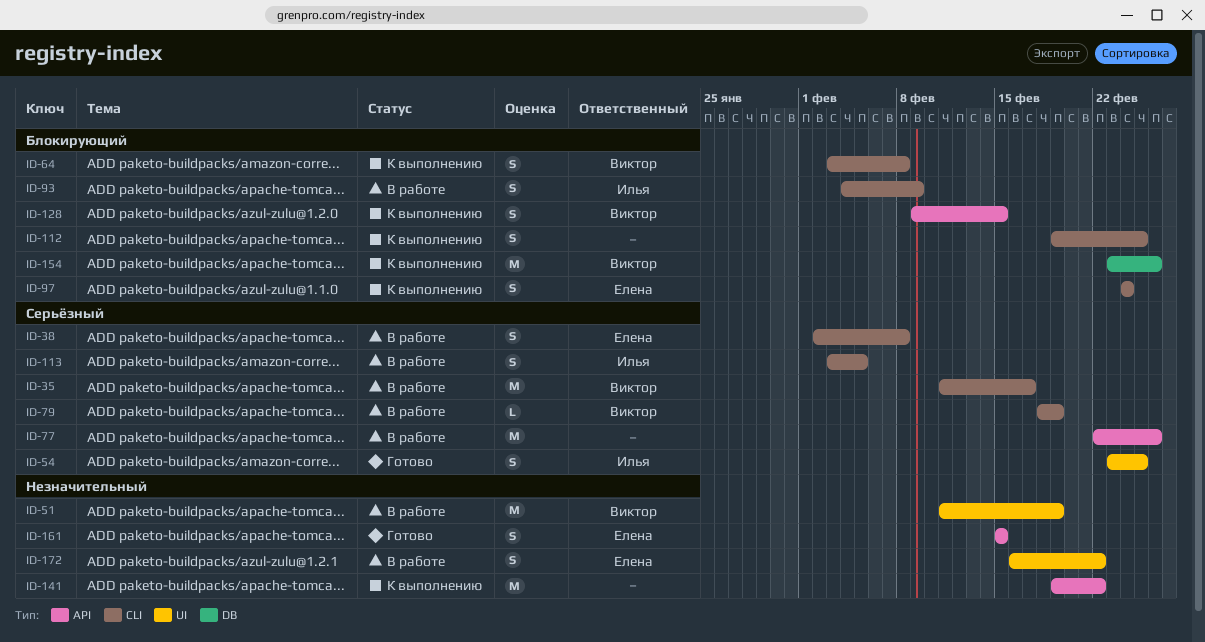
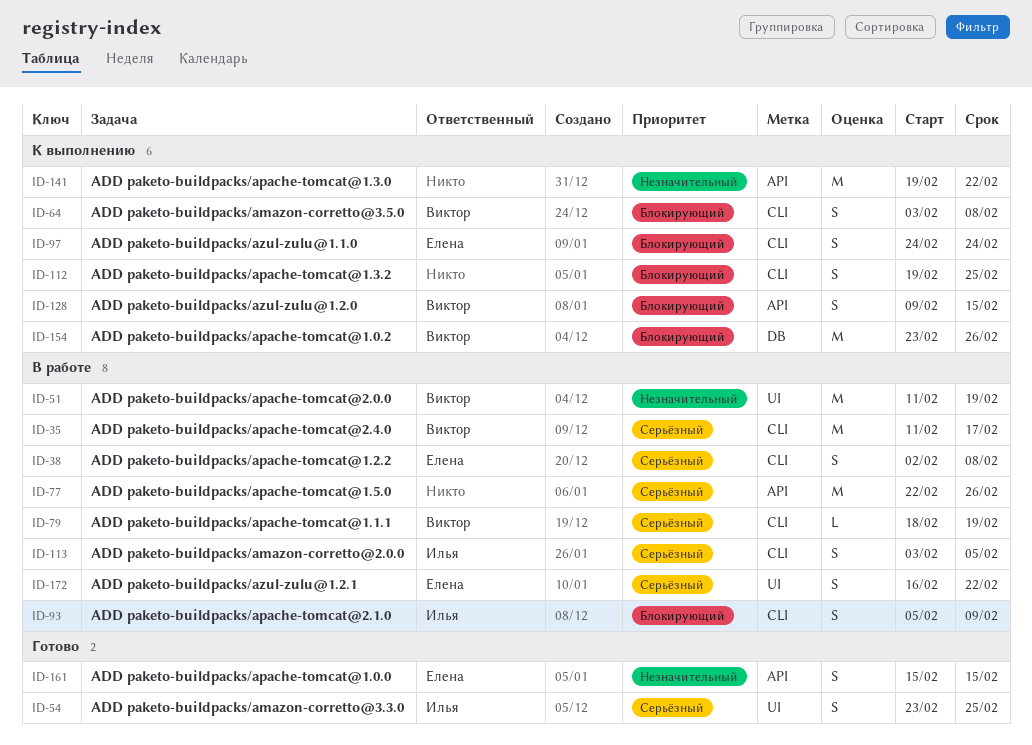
ID-93, start: Feb 4 -> Feb 5
ID-172, priority: Незначительный -> Серьёзный

